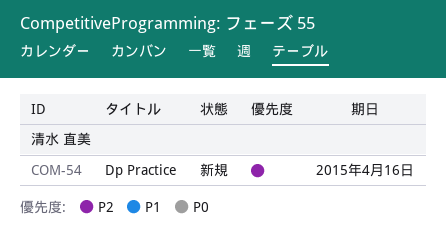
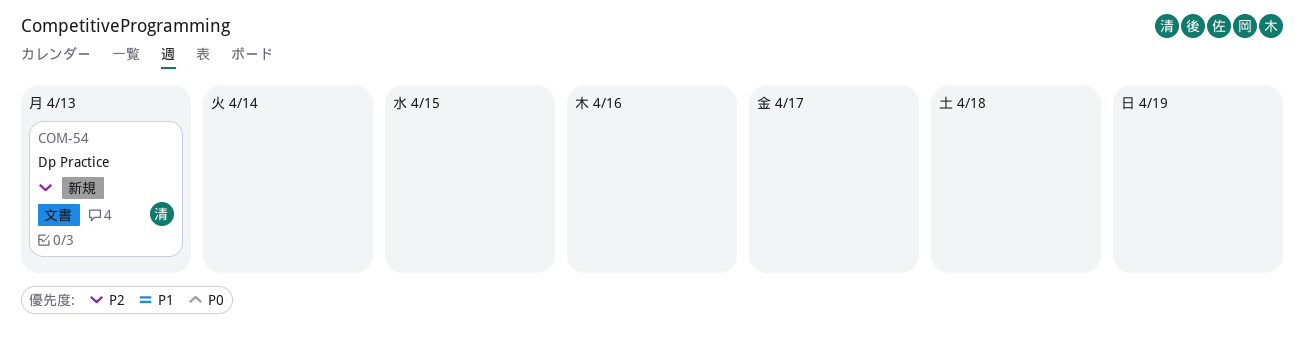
COM-54, due: Apr 16 -> Apr 13

